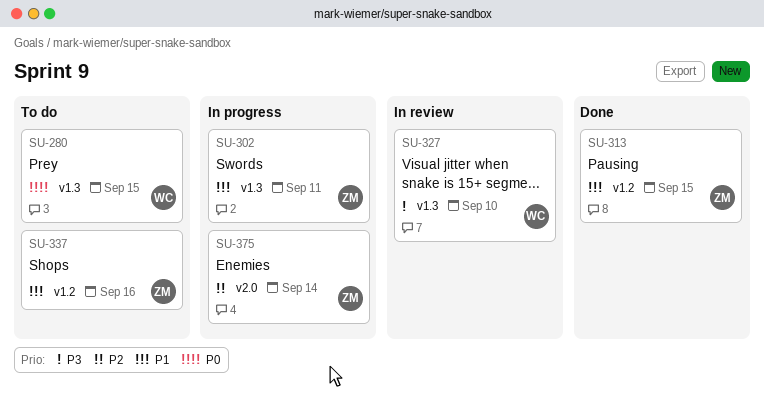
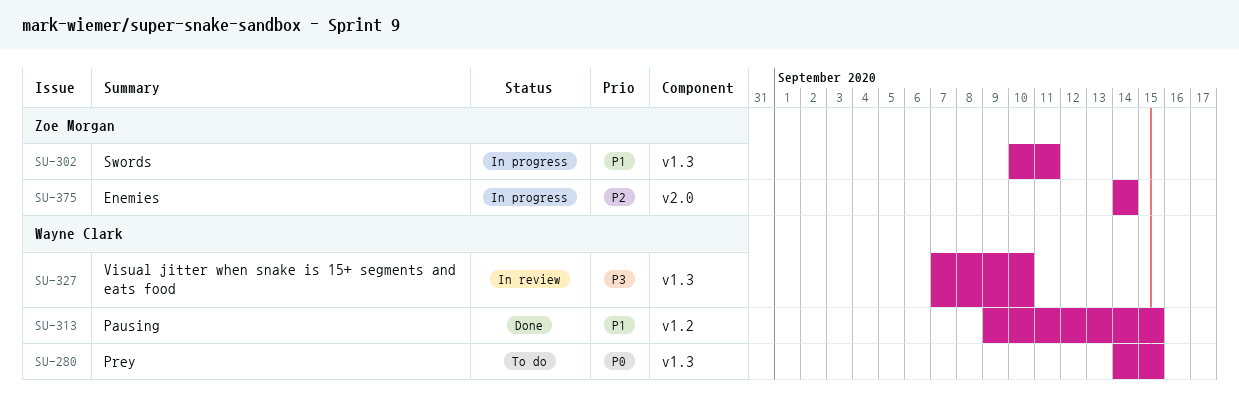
SU-313, owner: Zoe Morgan -> Wayne Clark
SU-337: present -> none

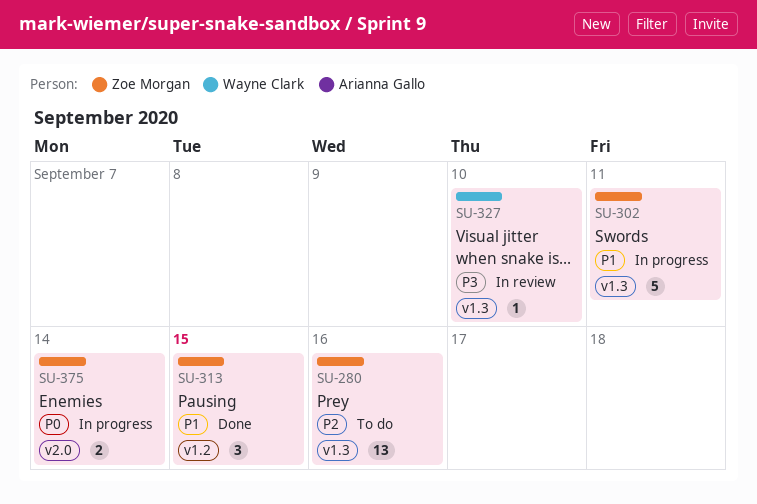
SU-280, owner: Wayne Clark -> Zoe Morgan
SU-280, priority: P0 -> P2
SU-280, due: Sep 15 -> Sep 16
SU-313, owner: Wayne Clark -> Zoe Morgan
SU-375, priority: P2 -> P0

